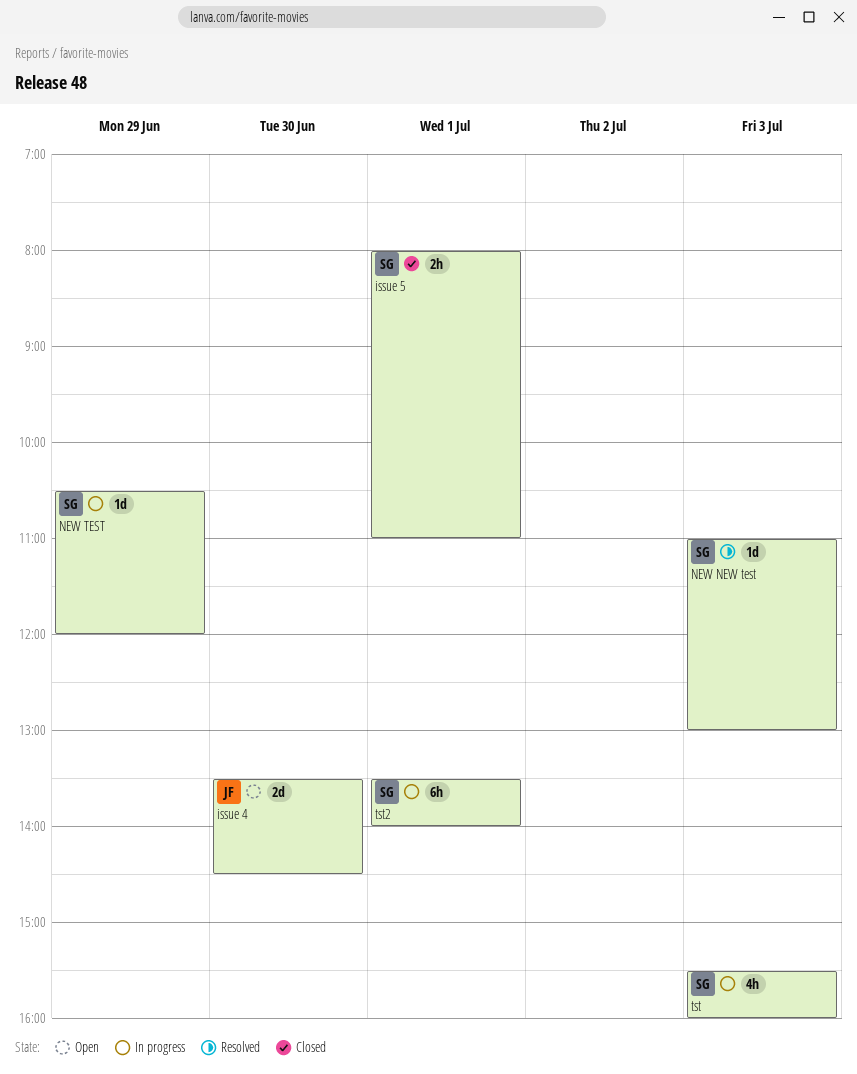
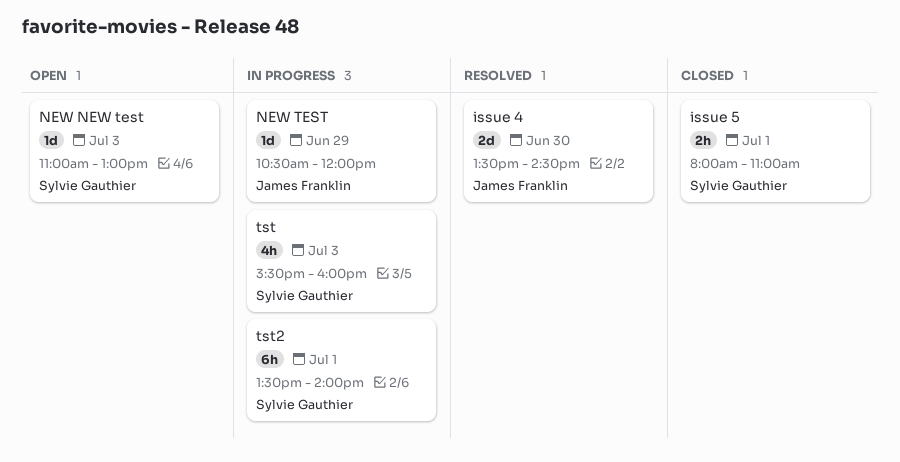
issue 4, status: Open -> Resolved
NEW NEW test, status: Resolved -> Open
NEW TEST, owner: Sylvie Gauthier -> James Franklin

